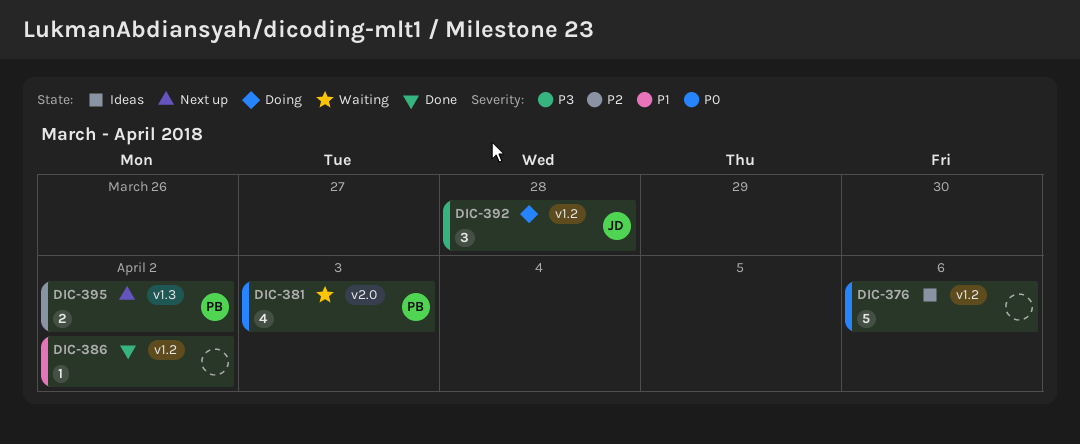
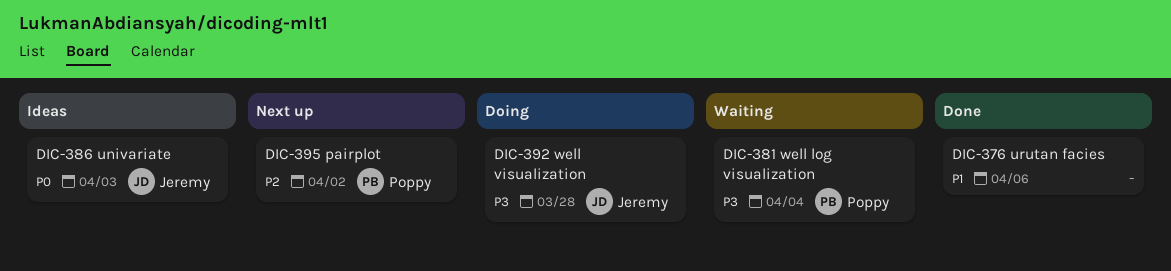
DIC-376, status: Ideas -> Done
DIC-376, priority: P0 -> P1
DIC-381, priority: P0 -> P3
DIC-381, due: Apr 3 -> Apr 4
DIC-386, status: Done -> Ideas
DIC-386, owner: none -> Jeremy
DIC-386, priority: P1 -> P0
DIC-386, due: Apr 2 -> Apr 3

